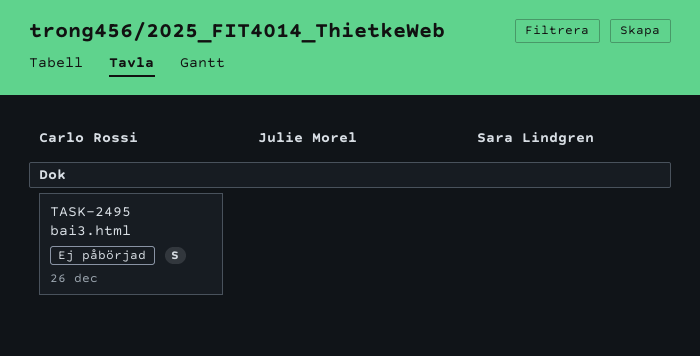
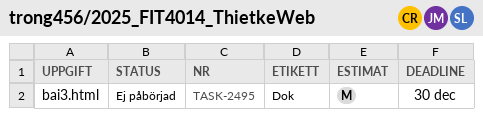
TASK-2495, estimate: S -> M
TASK-2495, due: Dec 26 -> Dec 30

